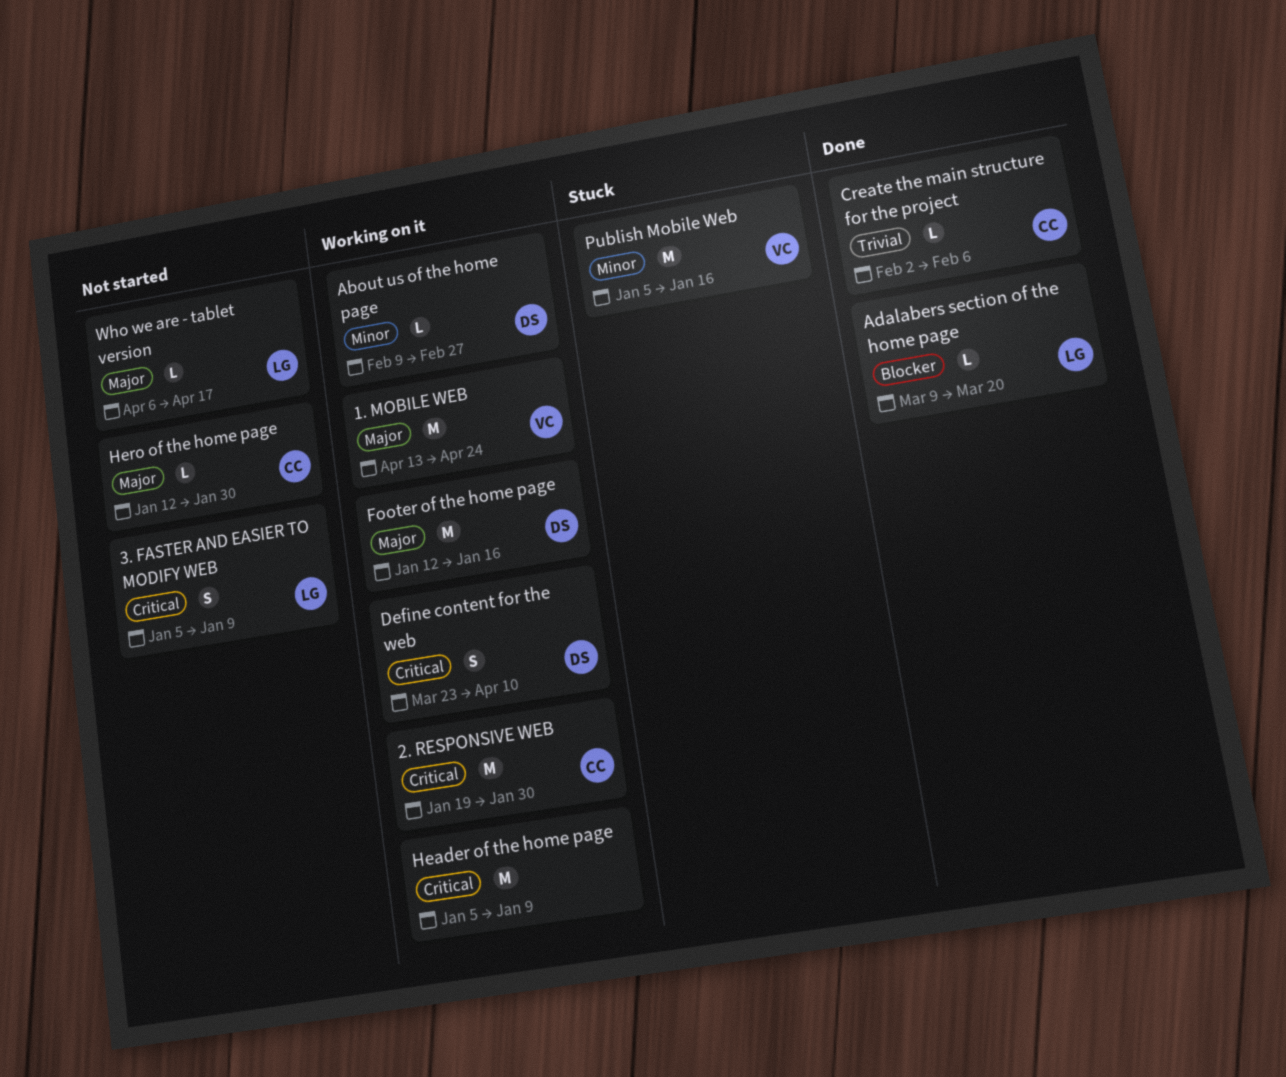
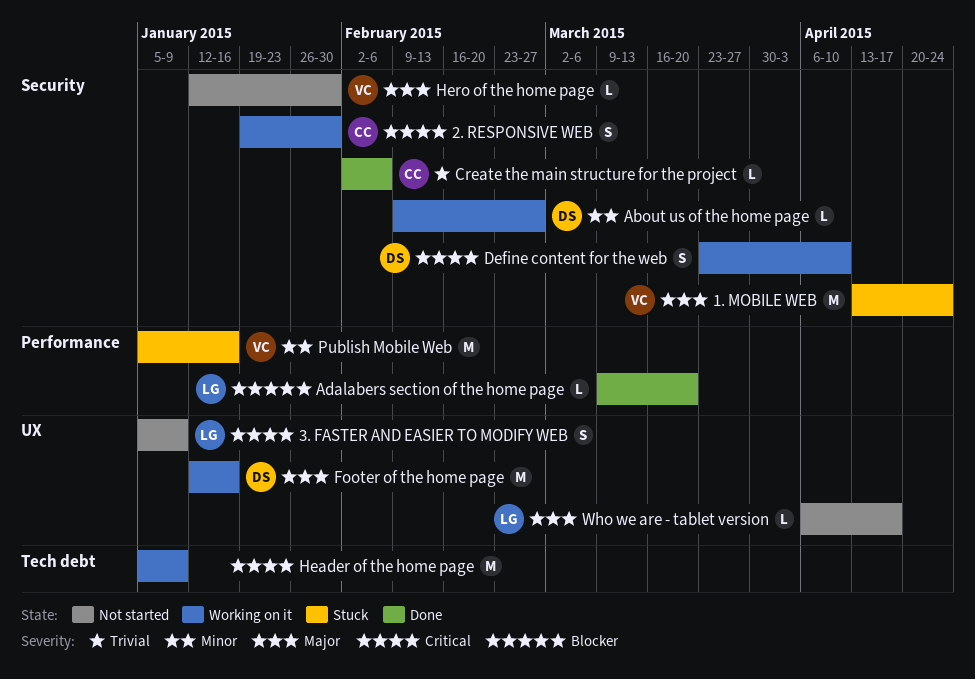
1. MOBILE WEB, status: Working on it -> Stuck
2. RESPONSIVE WEB, estimate: M -> S
Hero of the home page, owner: CC -> VC

